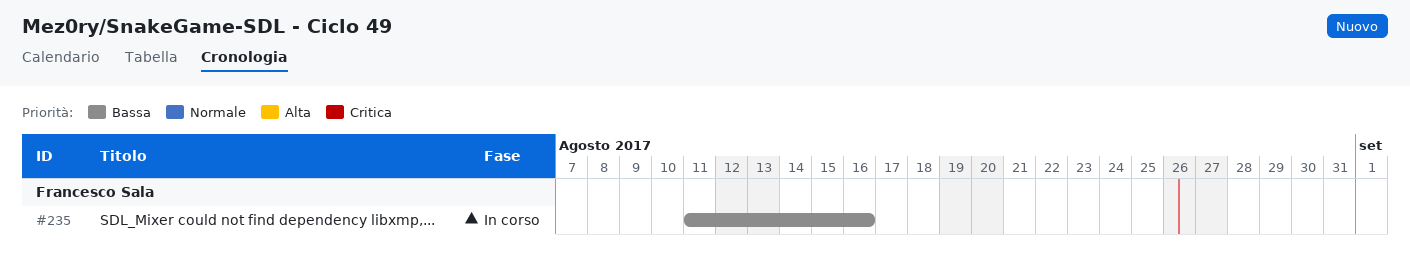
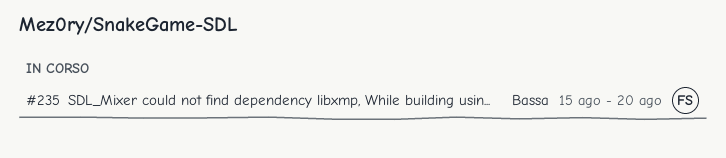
#235, start: Aug 11 -> Aug 15
#235, due: Aug 16 -> Aug 20

